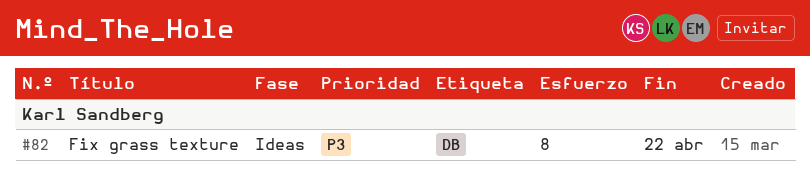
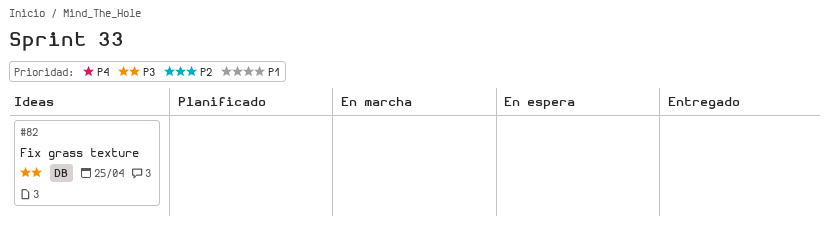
#82, due: Apr 22 -> Apr 25

